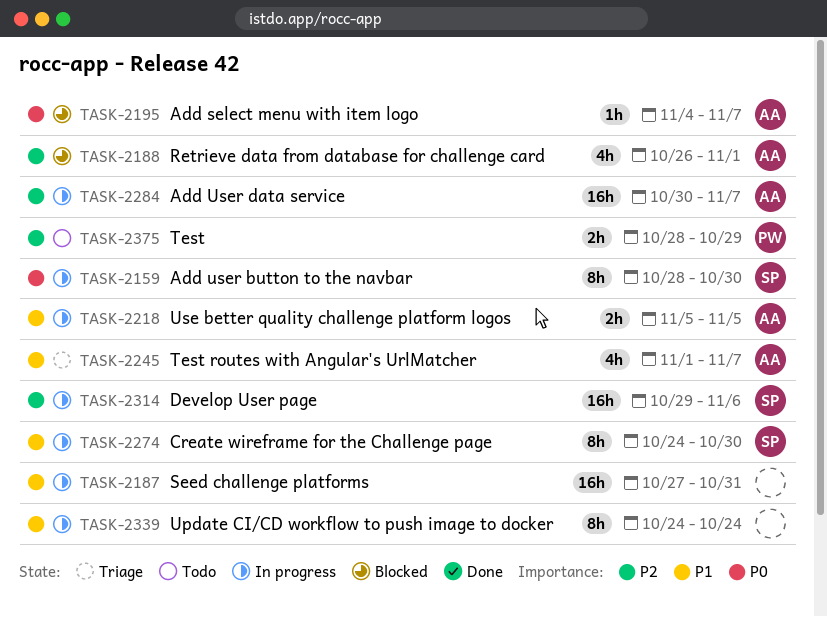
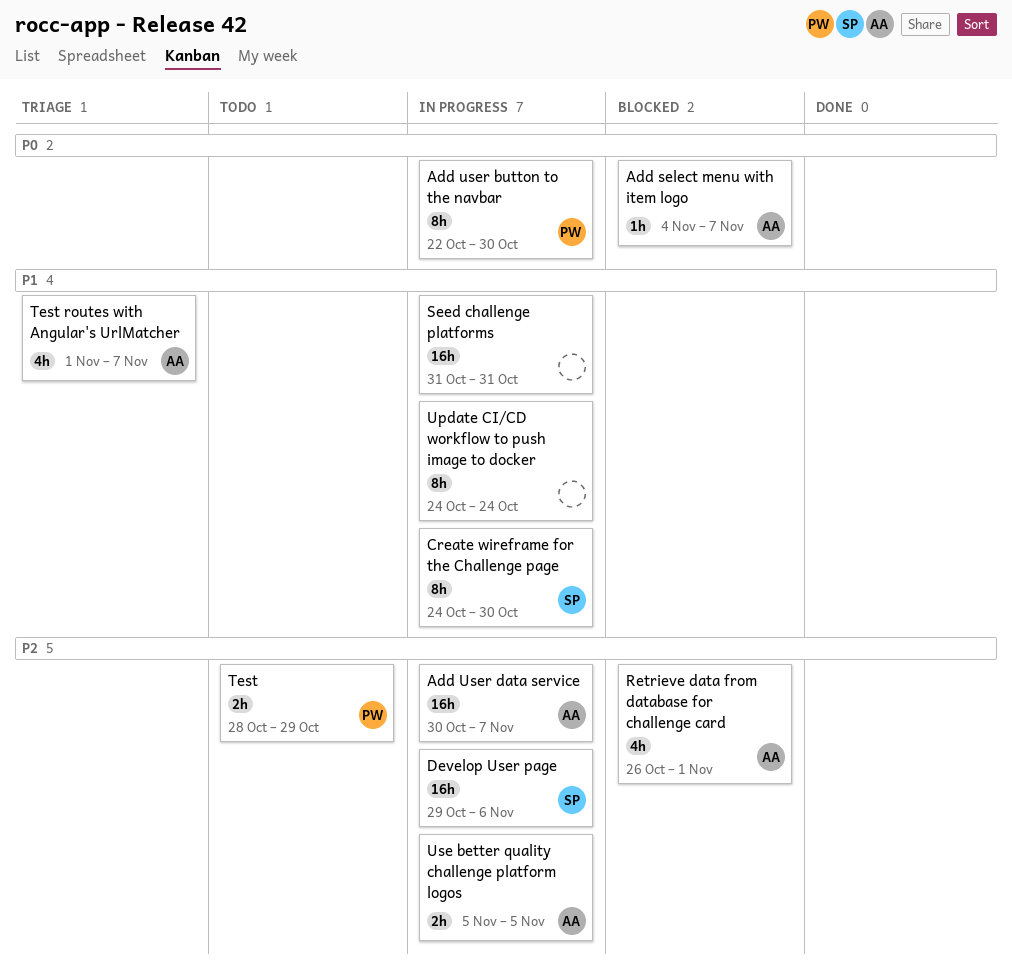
Add user button to the navbar, owner: SP -> PW
Add user button to the navbar, start: Oct 28 -> Oct 22
Seed challenge platforms, start: Oct 27 -> Oct 31
Use better quality challenge platform logos, priority: P1 -> P2

